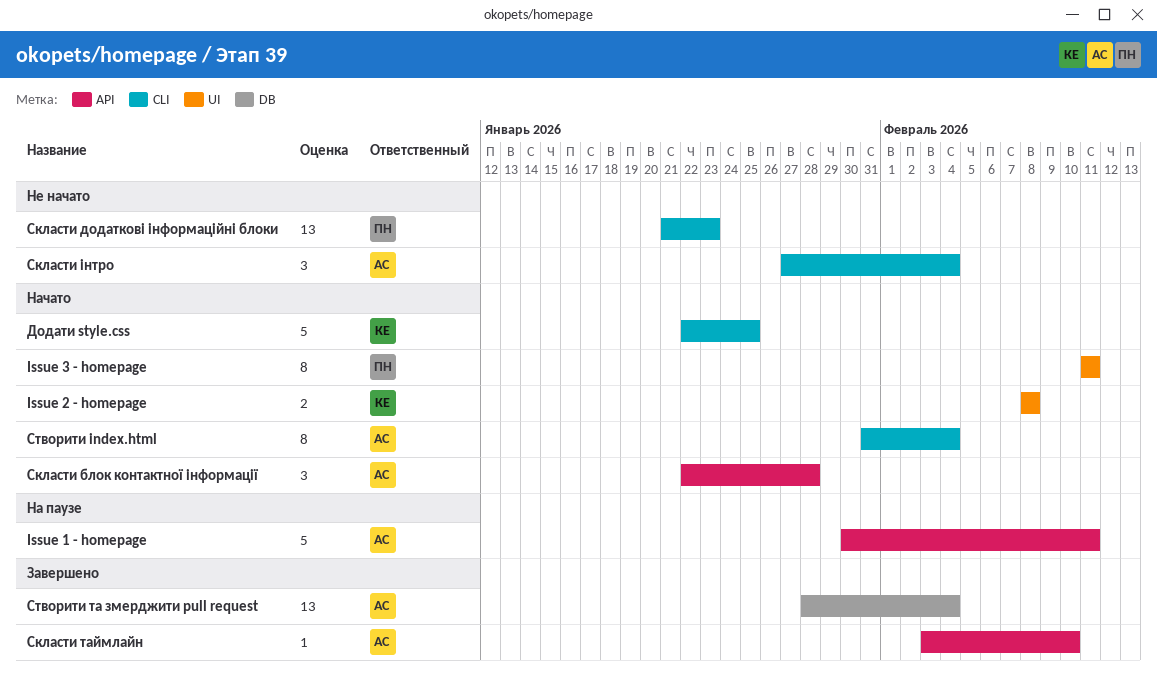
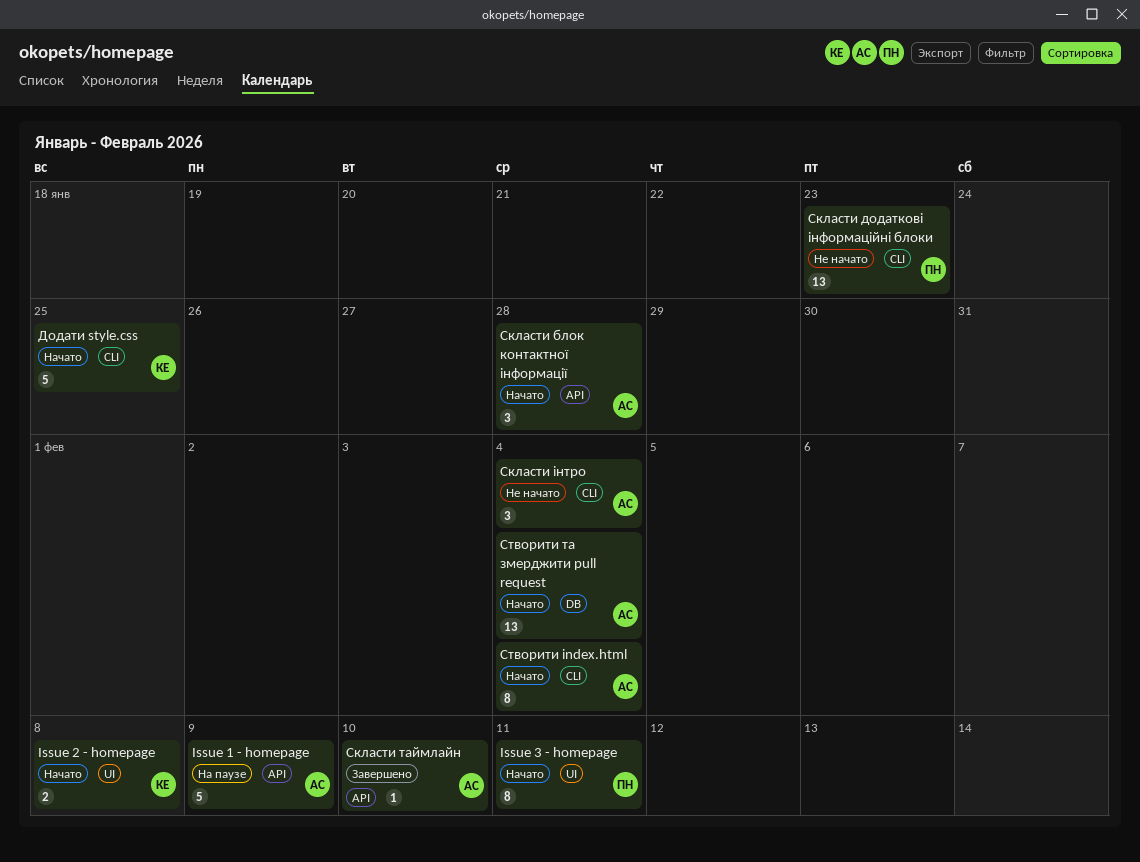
Issue 1 - homepage, due: Feb 11 -> Feb 9
Створити та змерджити pull request, status: Завершено -> Начато

